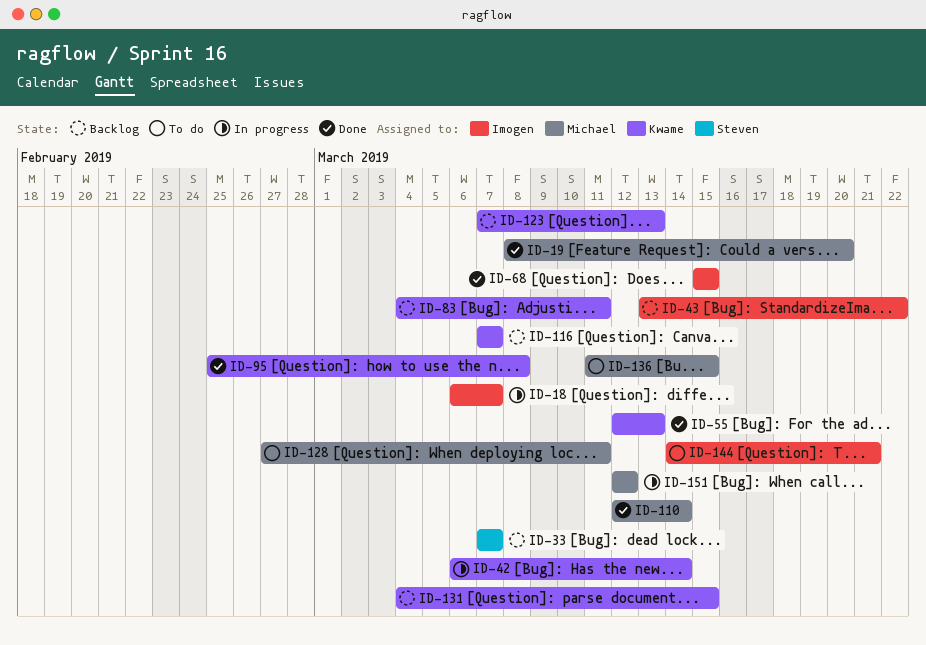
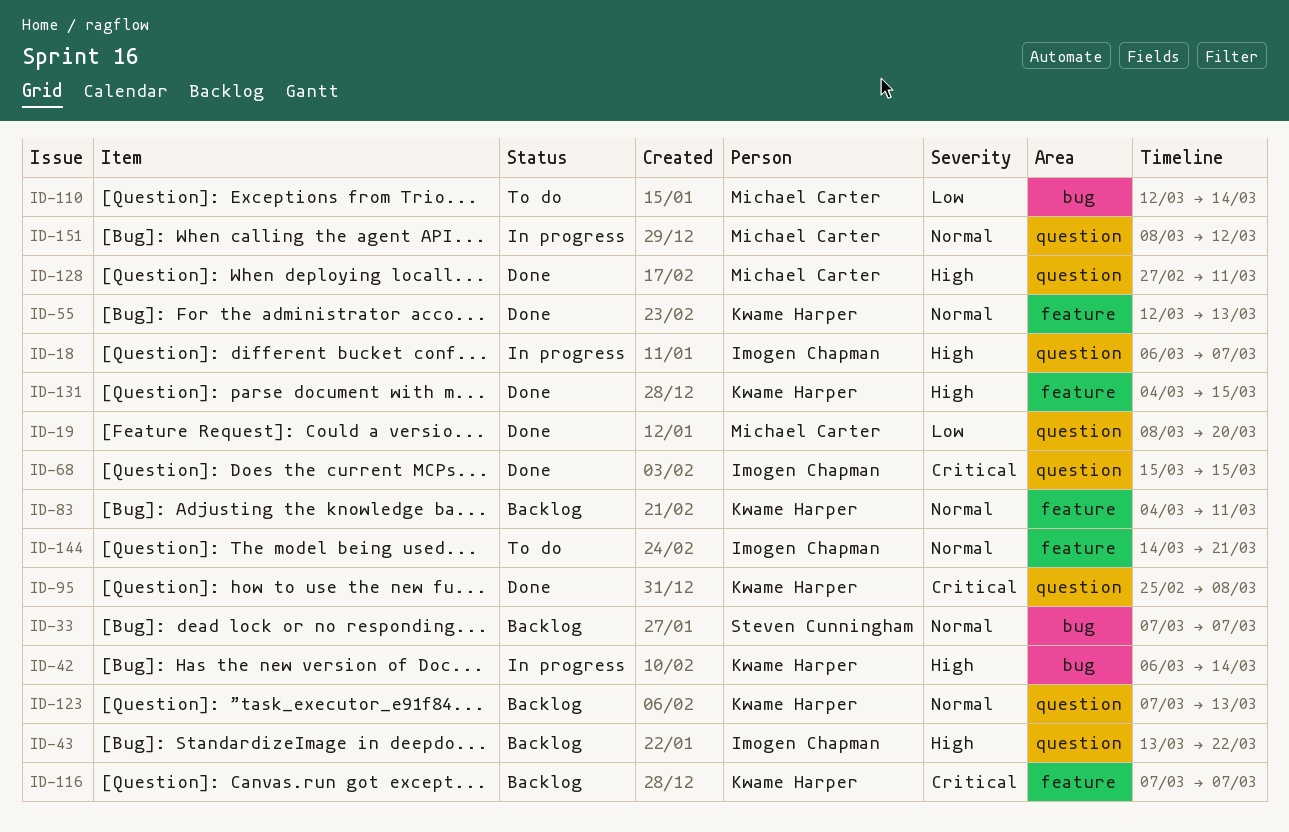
ID-110, status: Done -> To do
ID-128, status: To do -> Done
ID-131, status: Backlog -> Done
ID-136: present -> none
ID-151, start: Mar 12 -> Mar 8

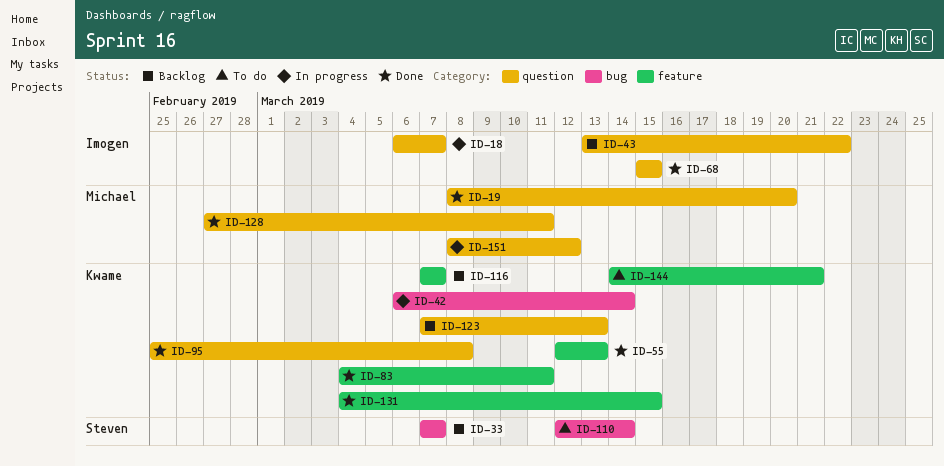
ID-83, status: Backlog -> Done
ID-110, owner: Michael Carter -> Steven Cunningham
ID-144, owner: Imogen Chapman -> Kwame Harper

